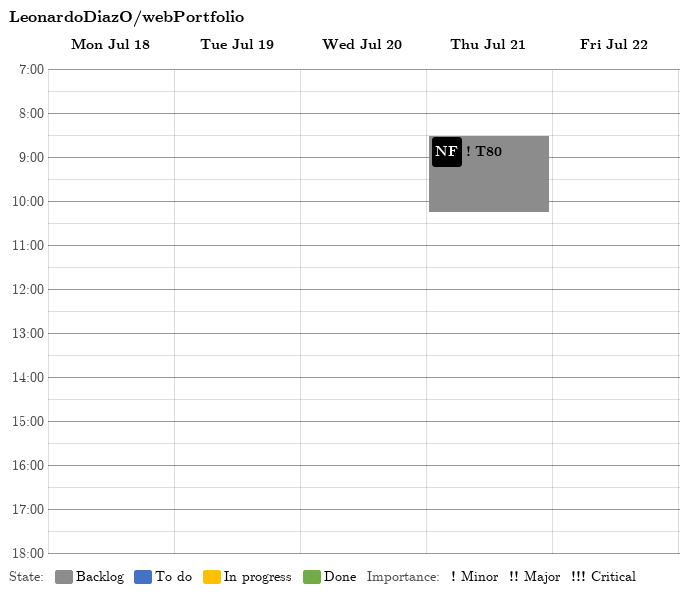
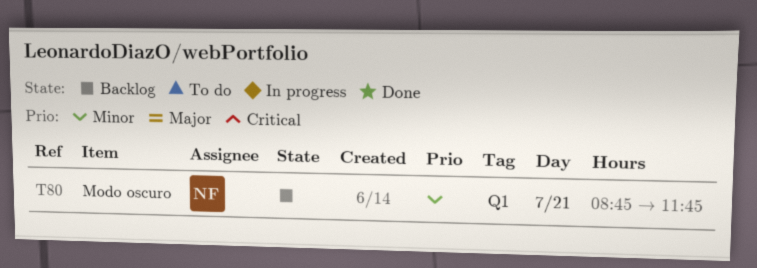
T80, begins: 08:30 -> 08:45
T80, ends: 10:15 -> 11:45

